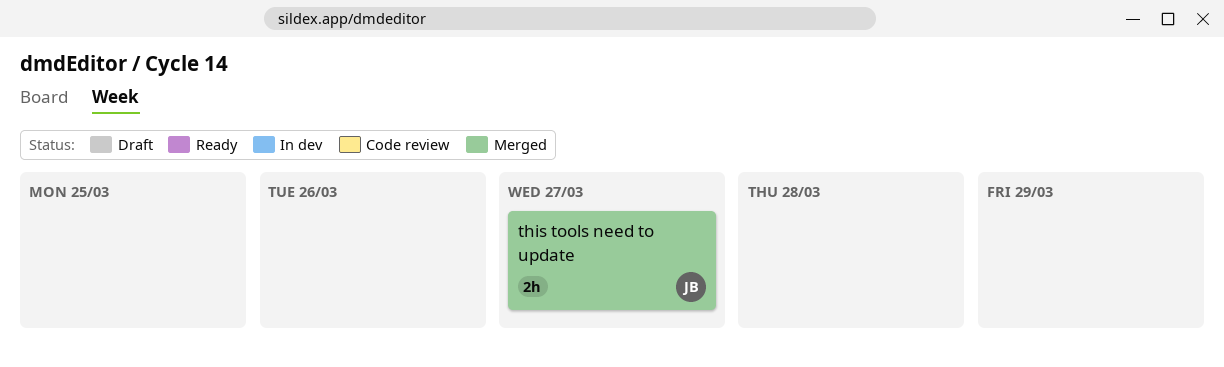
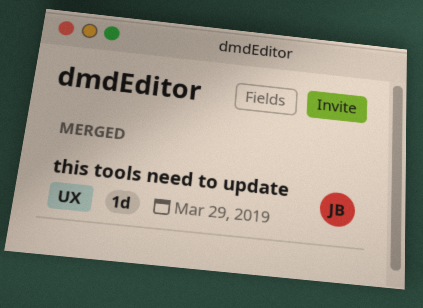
this tools need to update, estimate: 2h -> 1d
this tools need to update, due: Mar 27 -> Mar 29

